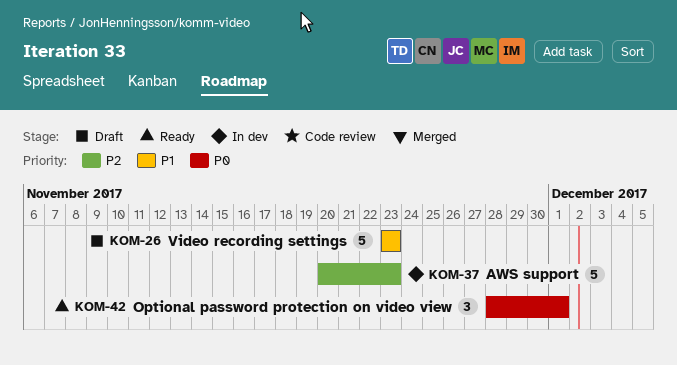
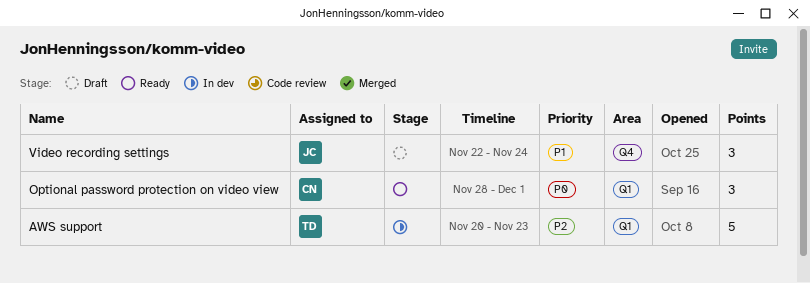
Video recording settings, estimate: 5 -> 3
Video recording settings, start: Nov 23 -> Nov 22
Video recording settings, due: Nov 23 -> Nov 24

